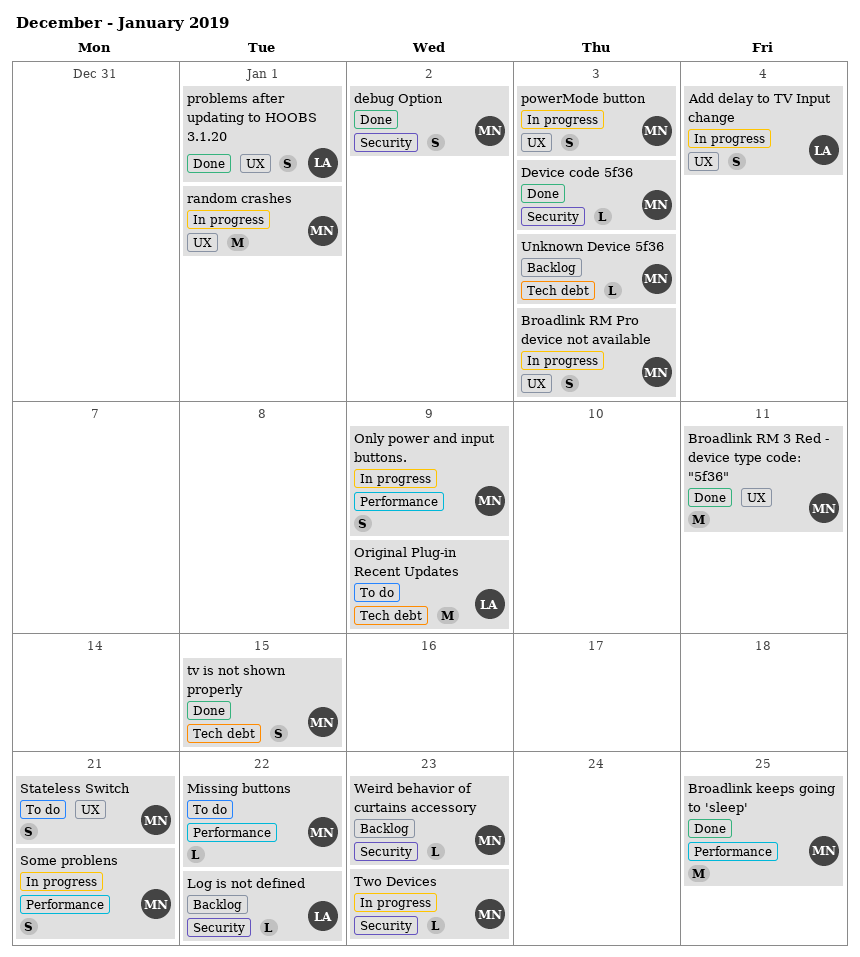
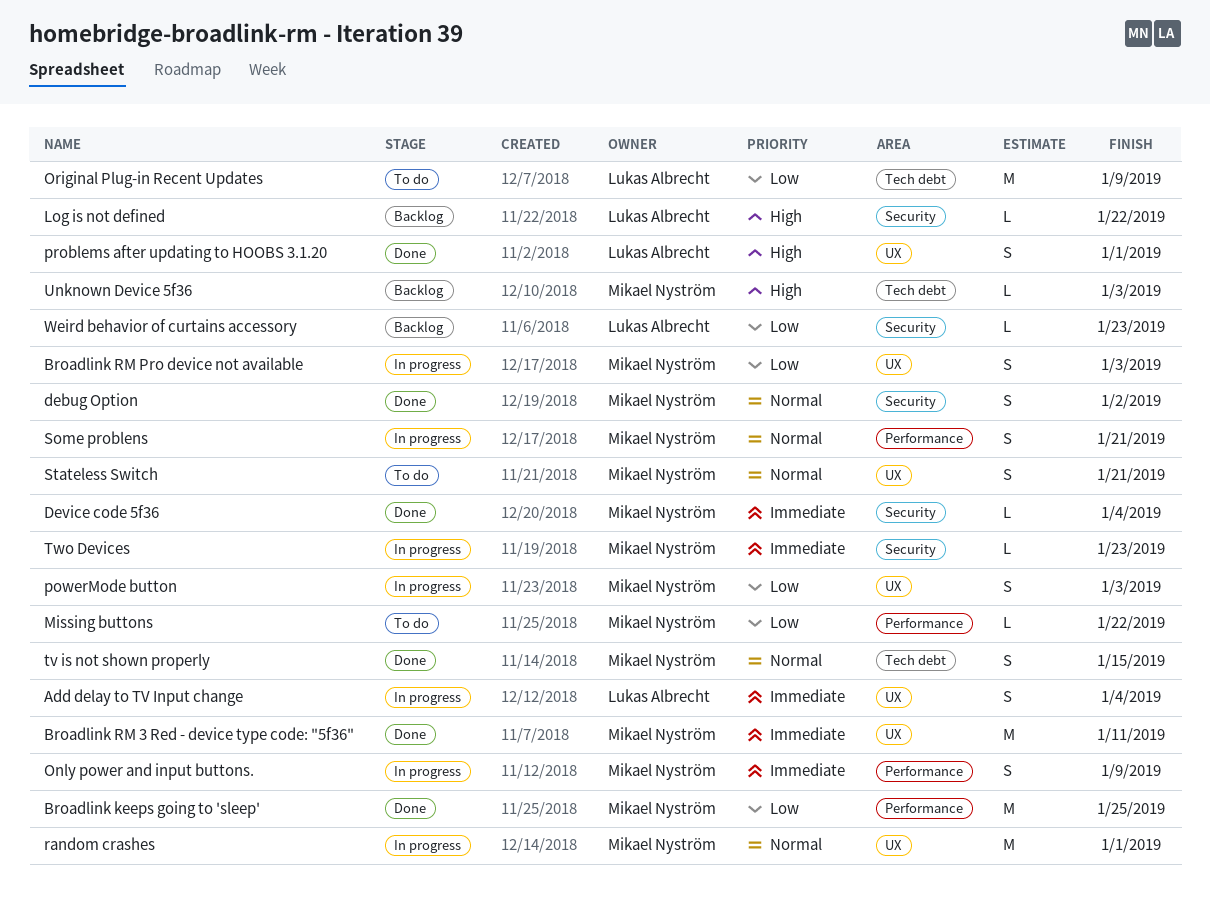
Device code 5f36, due: Jan 3 -> Jan 4
Weird behavior of curtains accessory, owner: Mikael Nyström -> Lukas Albrecht

